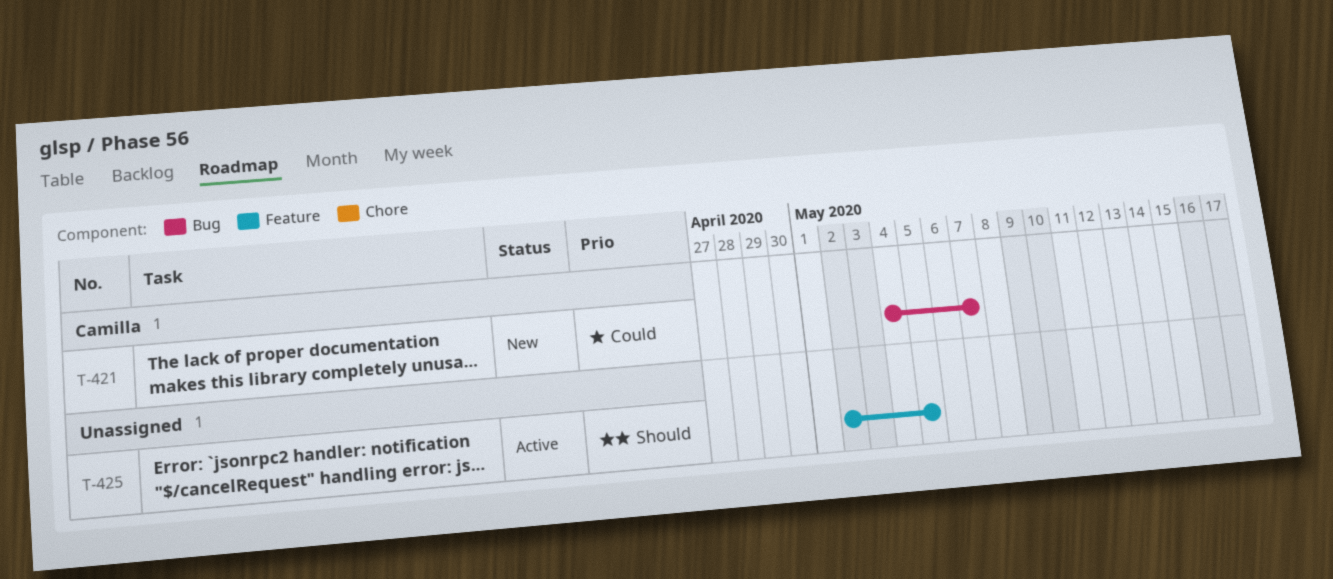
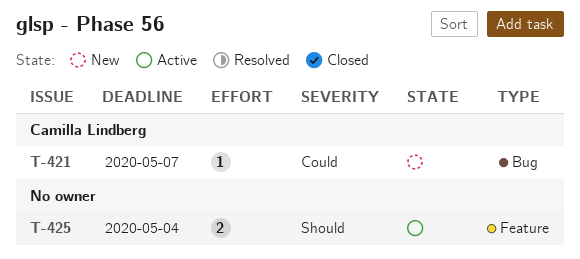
T-425, due: May 5 -> May 4

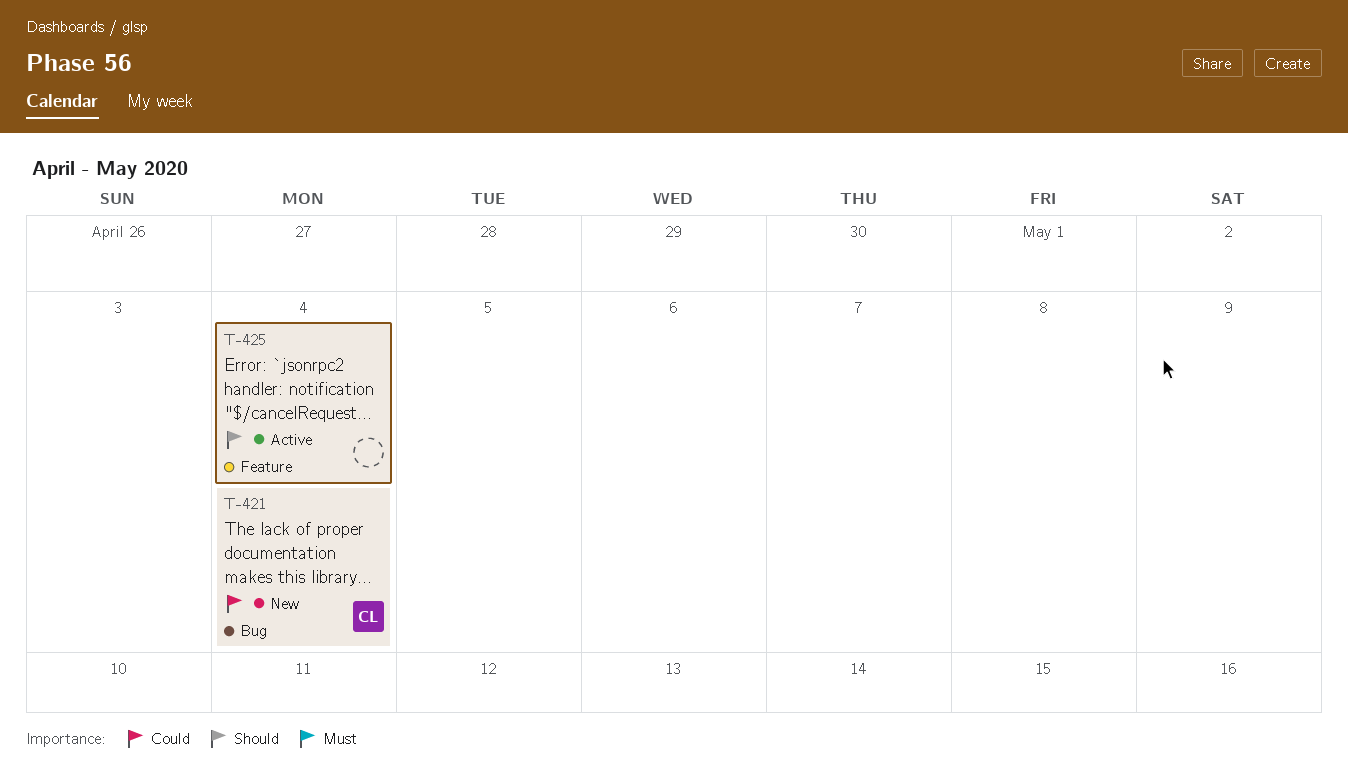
T-421, due: May 7 -> May 4

